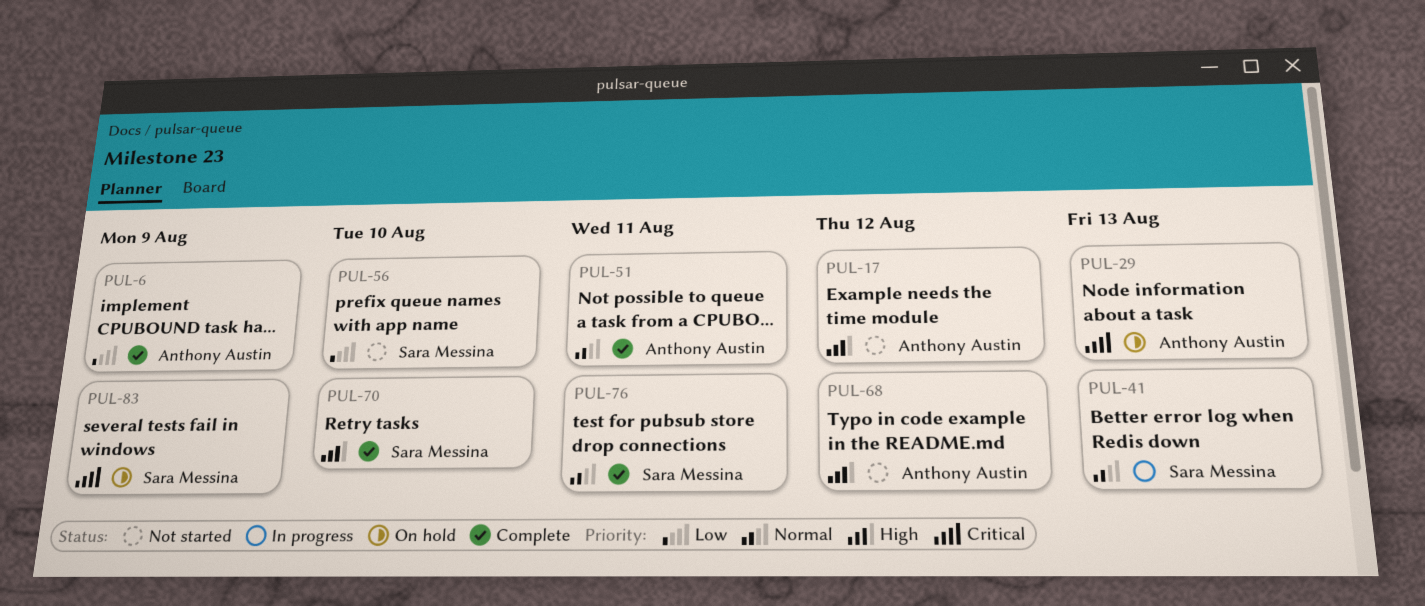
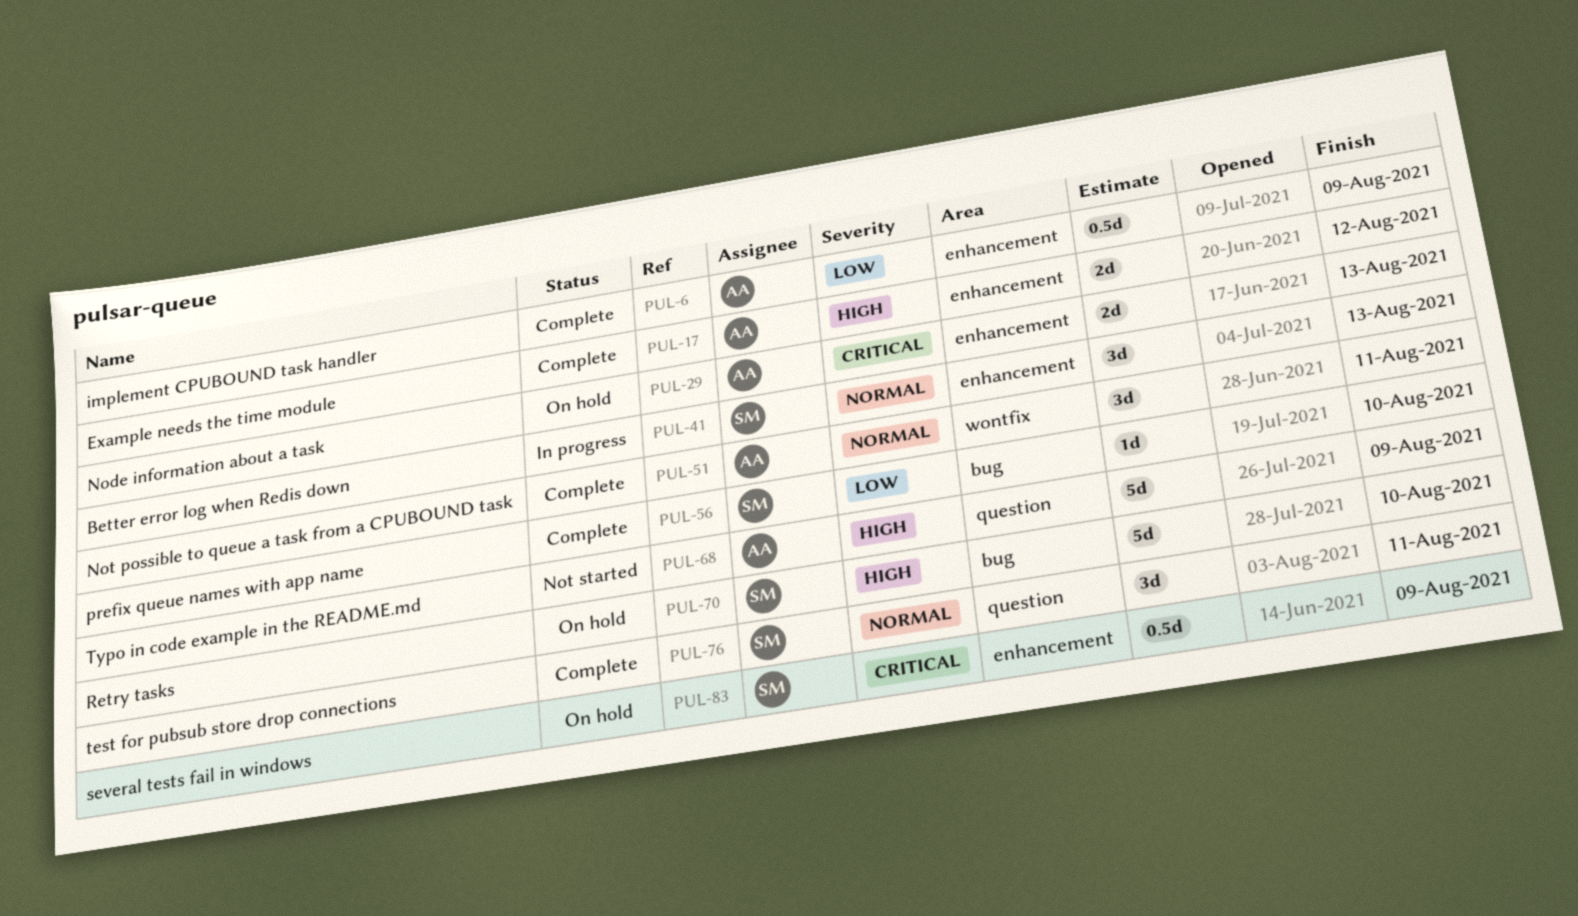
PUL-17, status: Not started -> Complete
PUL-56, status: Not started -> Complete
PUL-68, due: Aug 12 -> Aug 9
PUL-70, status: Complete -> On hold

